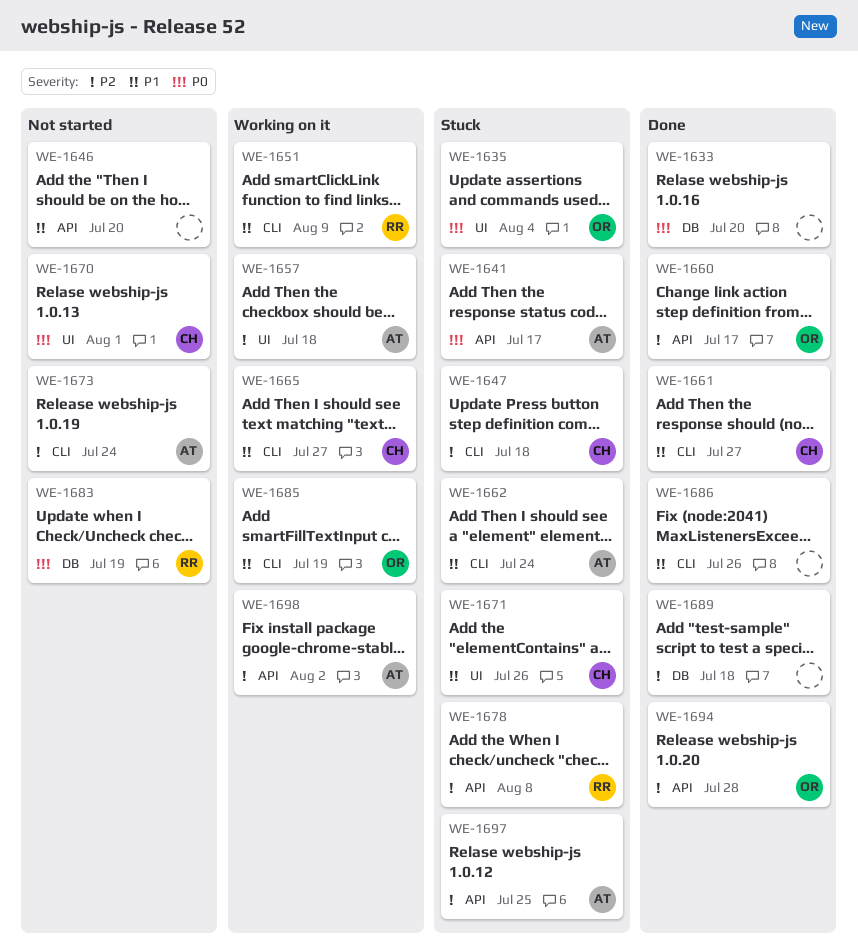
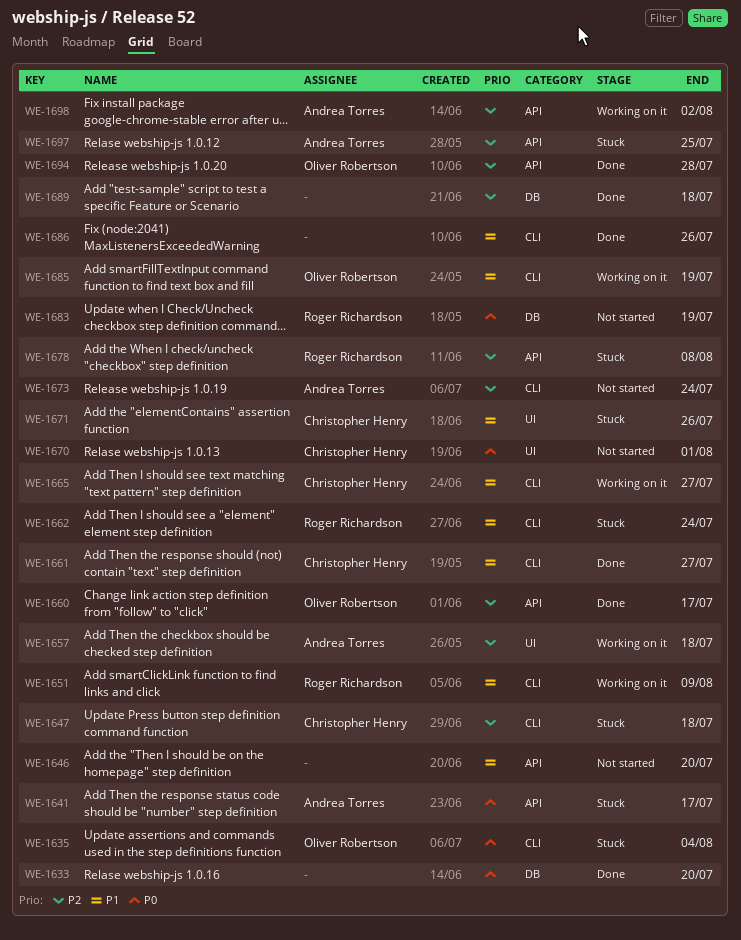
WE-1635, label: UI -> CLI
WE-1662, owner: Andrea Torres -> Roger Richardson

